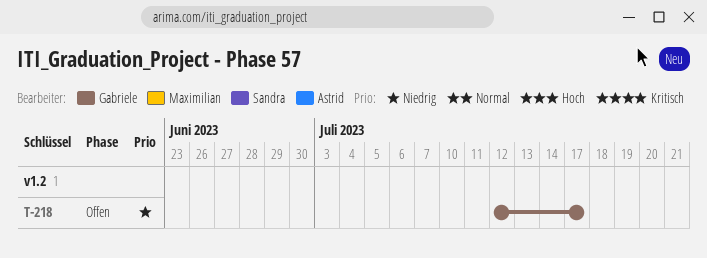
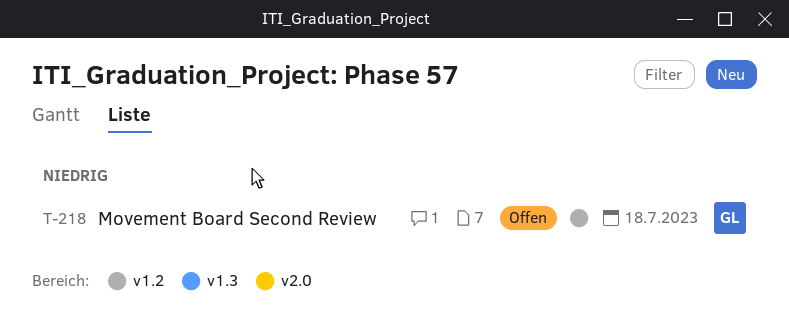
T-218, due: Jul 17 -> Jul 18

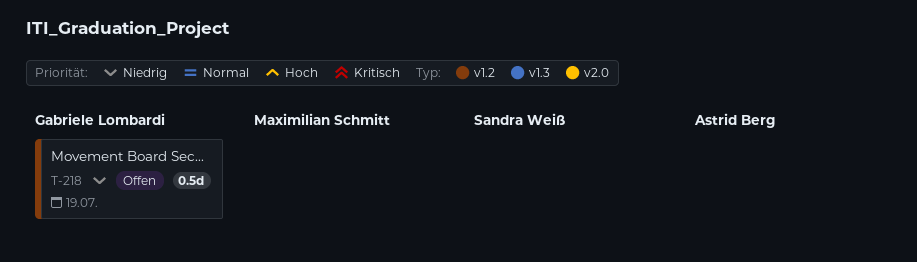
T-218, due: Jul 18 -> Jul 19

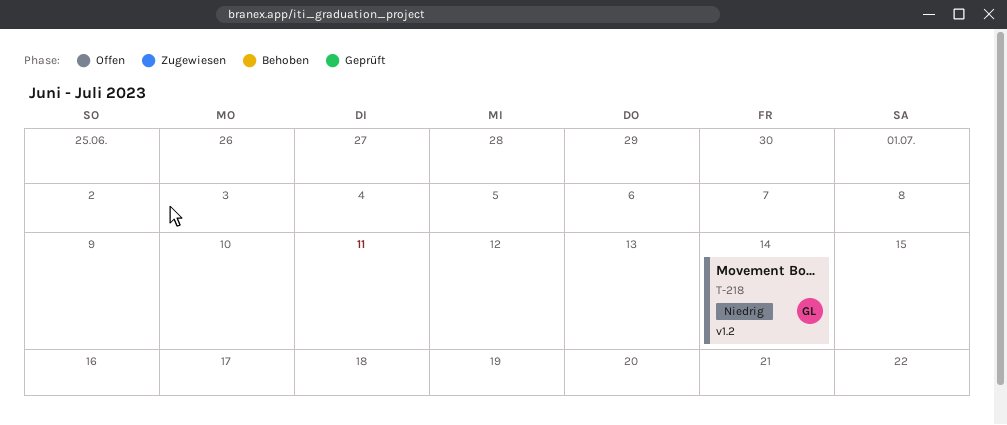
T-218, due: Jul 19 -> Jul 14

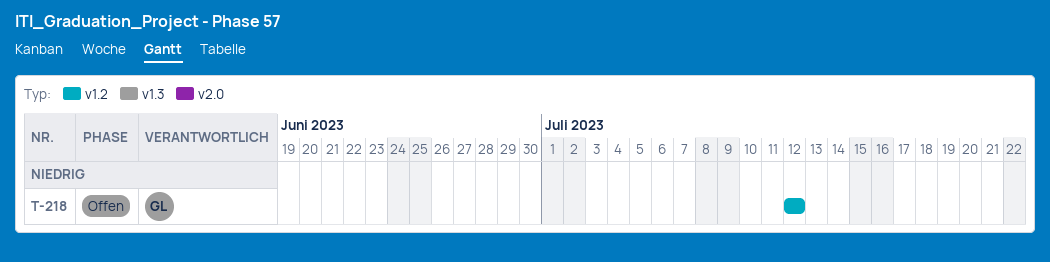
T-218, due: Jul 14 -> Jul 12

